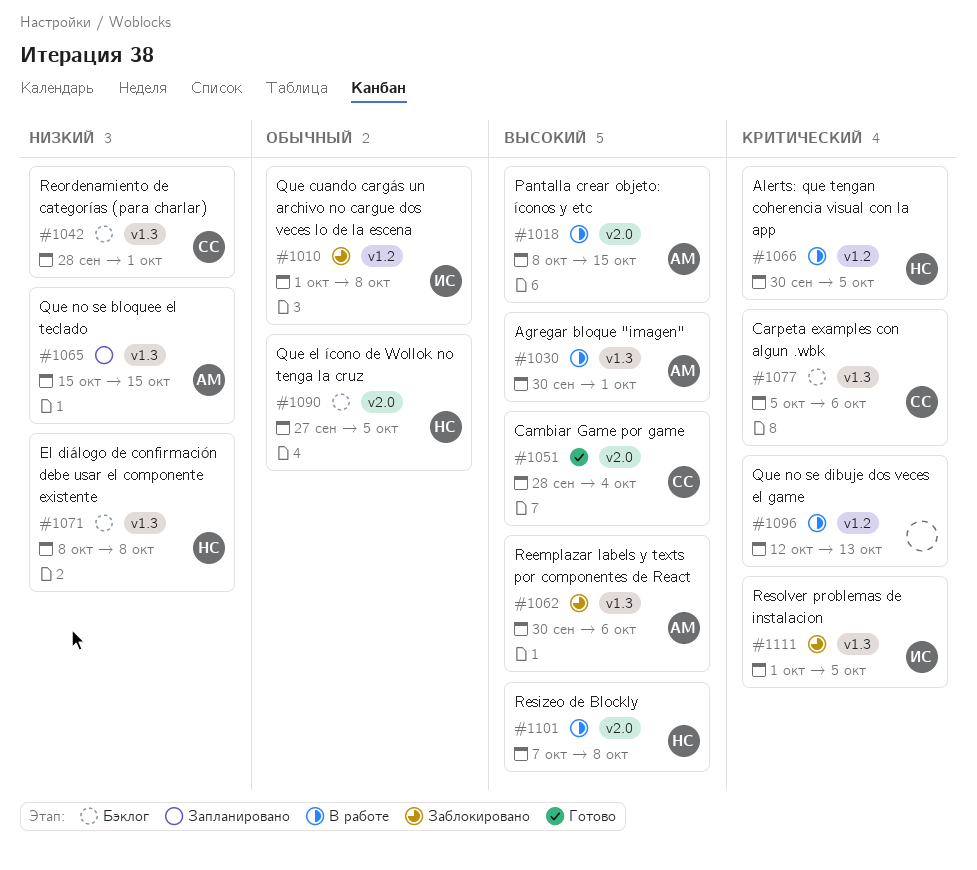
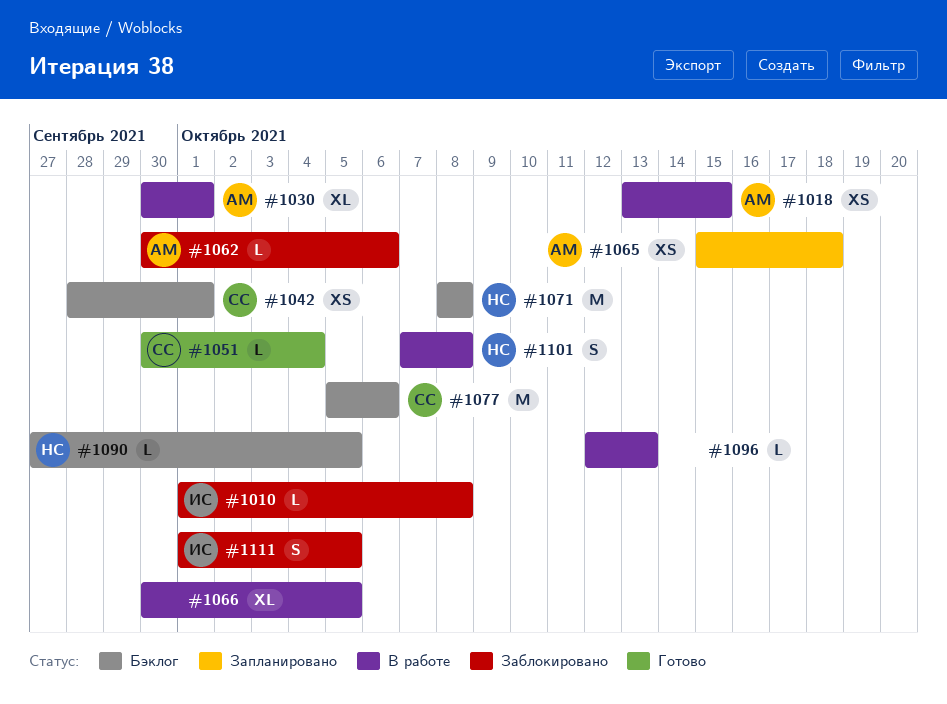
#1018, start: Oct 8 -> Oct 13
#1051, start: Sep 28 -> Sep 30
#1065, due: Oct 15 -> Oct 18
#1066, owner: НС -> none

